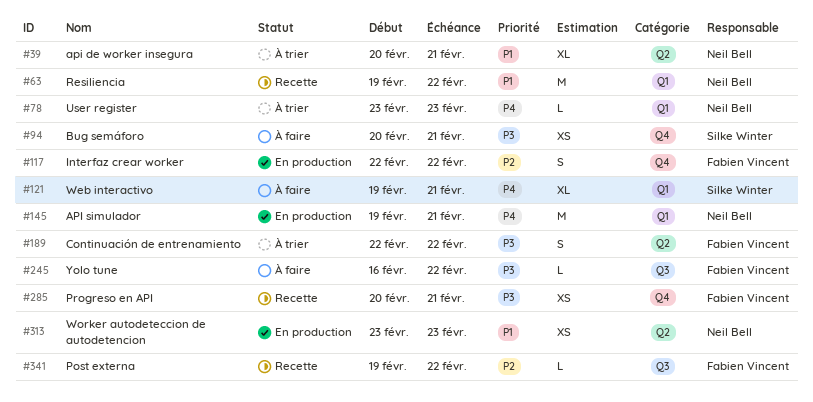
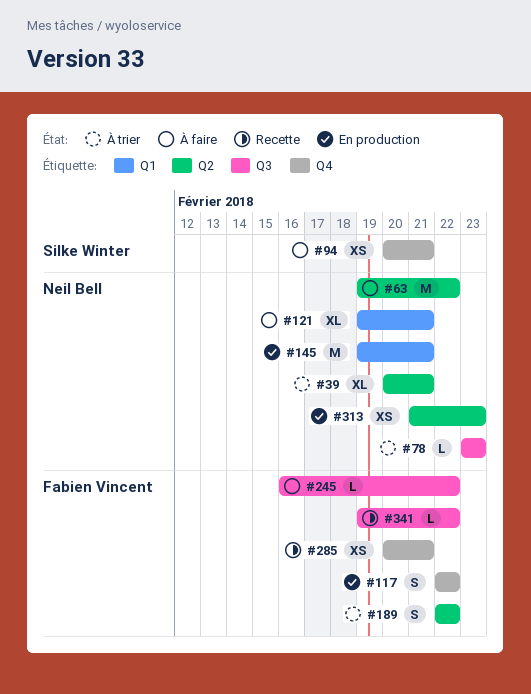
#63, status: Recette -> À faire
#63, label: Q1 -> Q2
#78, label: Q1 -> Q3
#121, owner: Silke Winter -> Neil Bell
#313, start: Feb 23 -> Feb 21

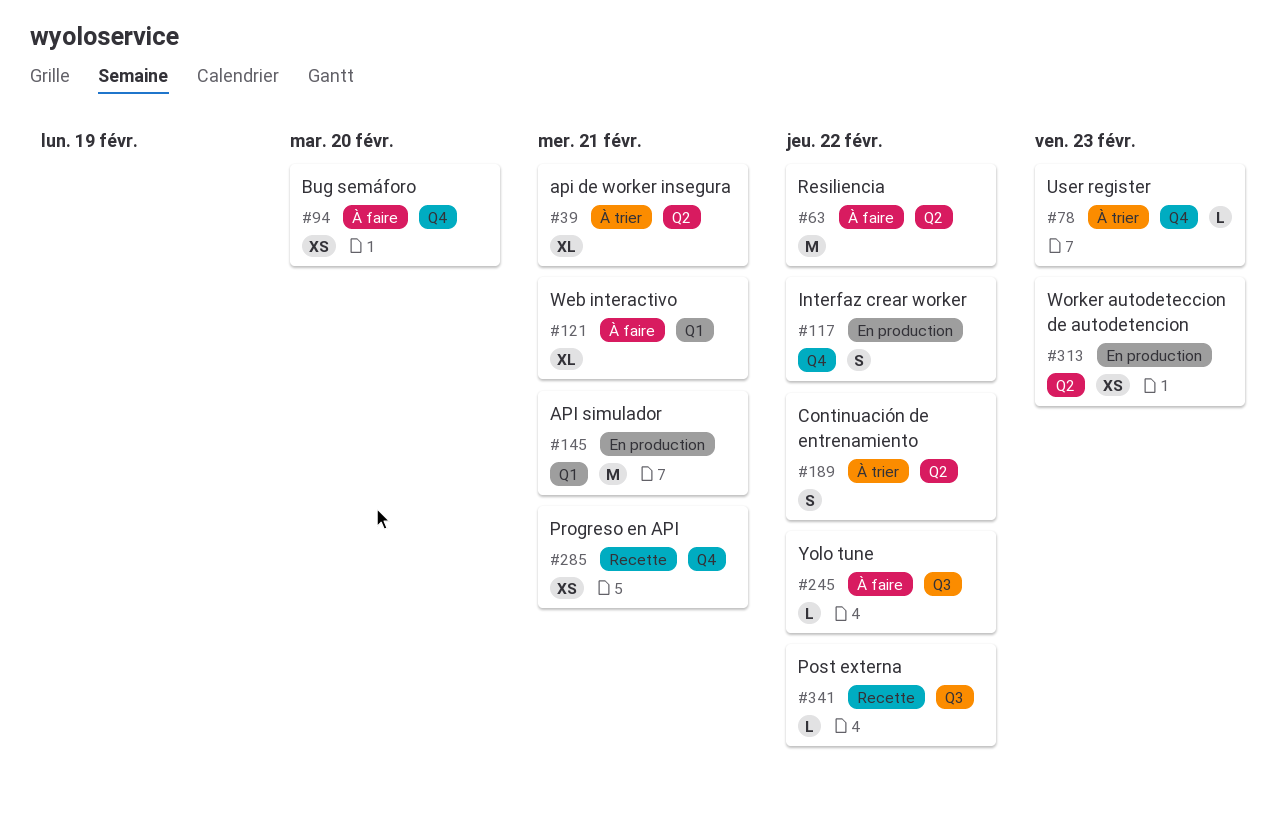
#78, label: Q3 -> Q4
#94, due: Feb 21 -> Feb 20

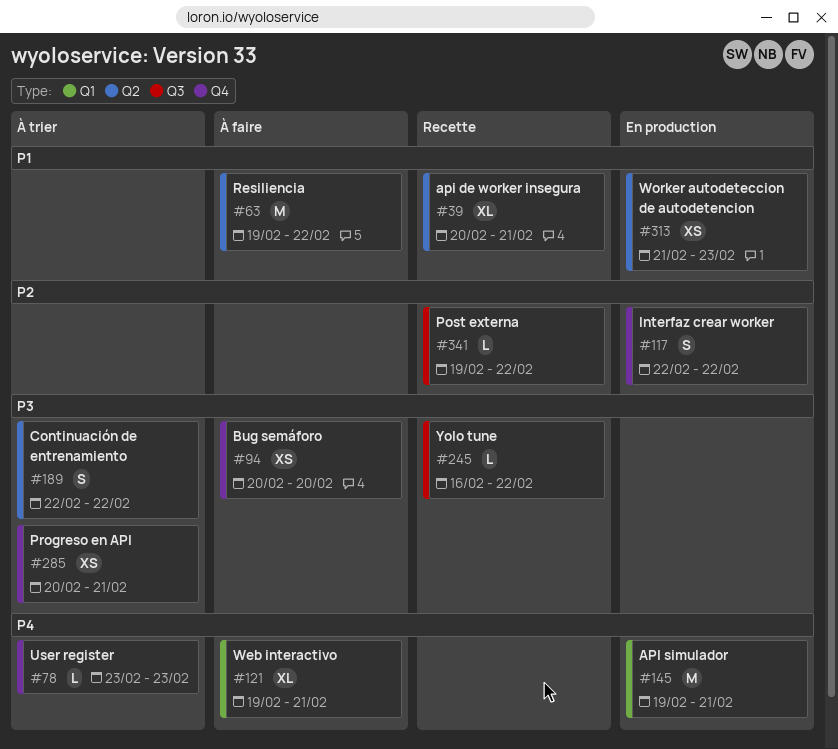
#39, status: À trier -> Recette
#245, status: À faire -> Recette
#285, status: Recette -> À trier

